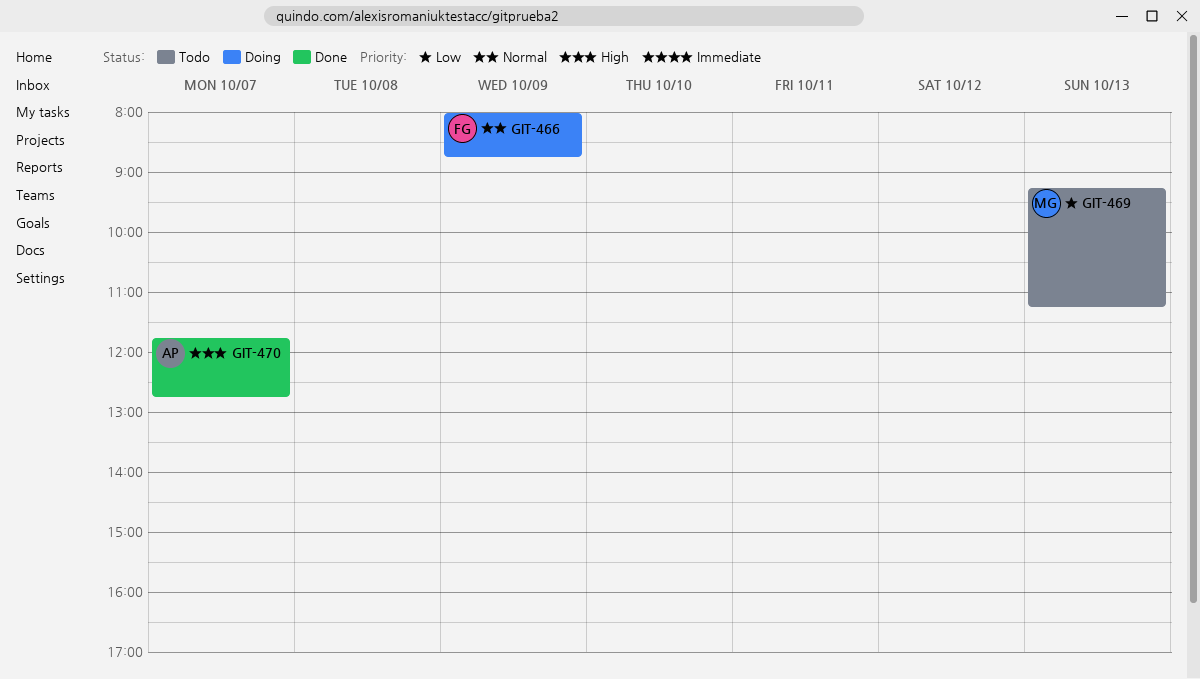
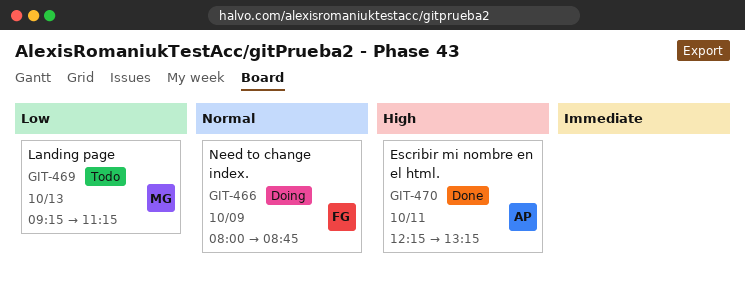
GIT-470, day: Oct 7 -> Oct 11
GIT-470, begins: 11:45 -> 12:15
GIT-470, ends: 12:45 -> 13:15

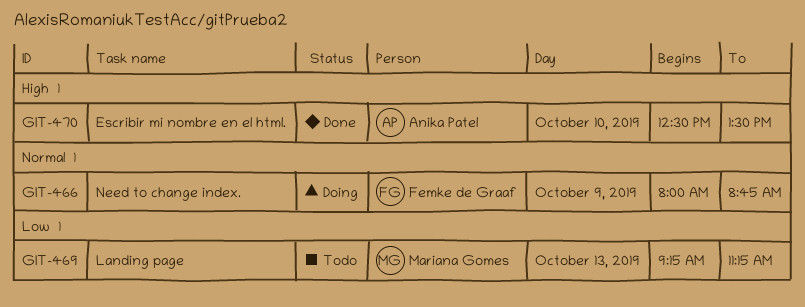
GIT-470, day: Oct 11 -> Oct 10
GIT-470, begins: 12:15 -> 12:30
GIT-470, ends: 13:15 -> 13:30

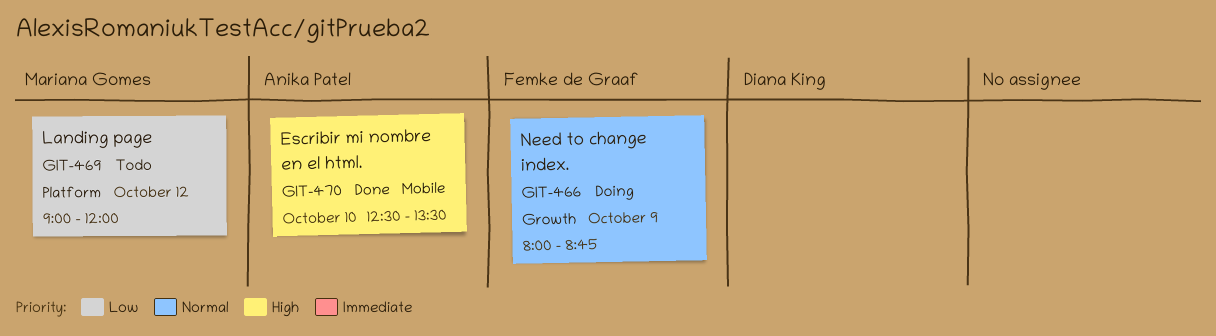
GIT-469, day: Oct 13 -> Oct 12
GIT-469, begins: 09:15 -> 09:00
GIT-469, ends: 11:15 -> 12:00

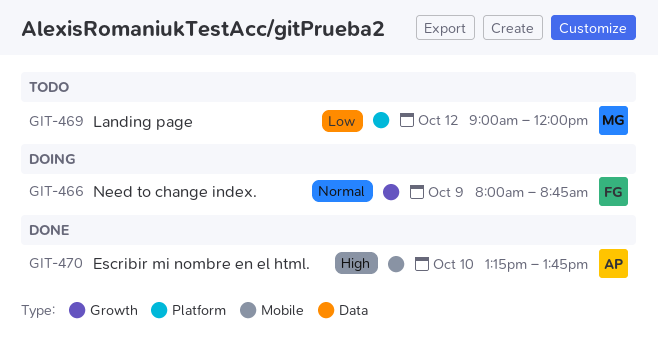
GIT-470, begins: 12:30 -> 13:15
GIT-470, ends: 13:30 -> 13:45

